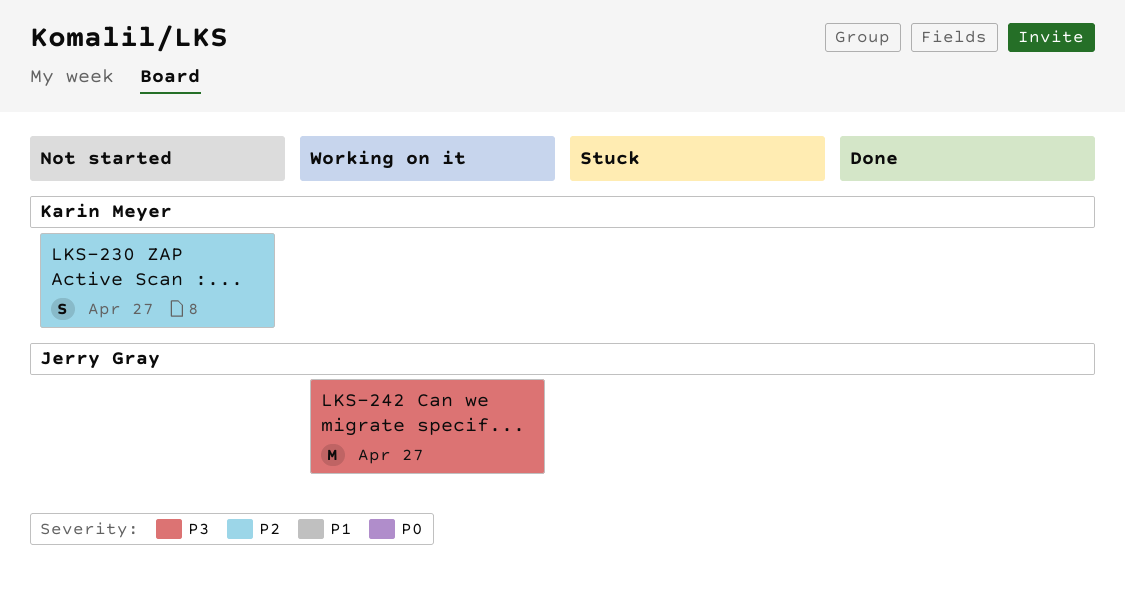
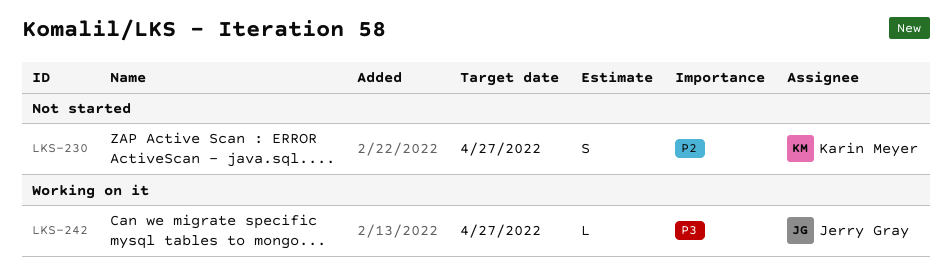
LKS-242, estimate: M -> L

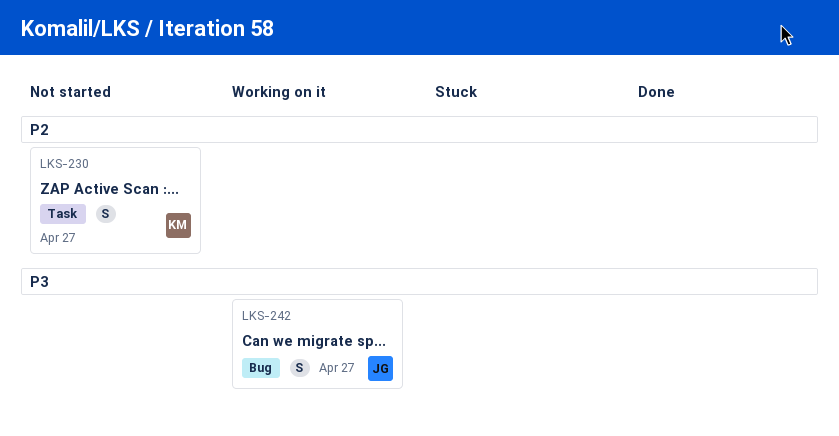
LKS-242, estimate: L -> S

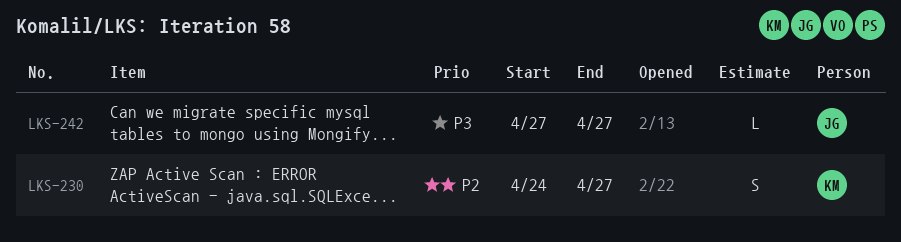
LKS-242, estimate: S -> L

